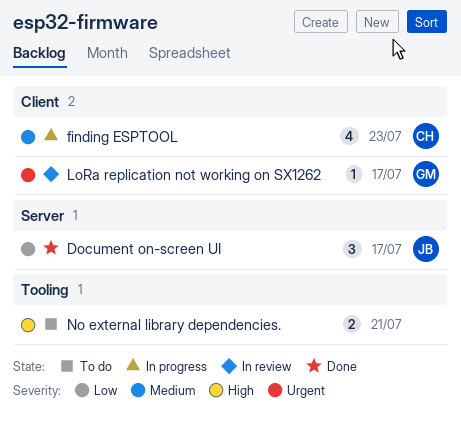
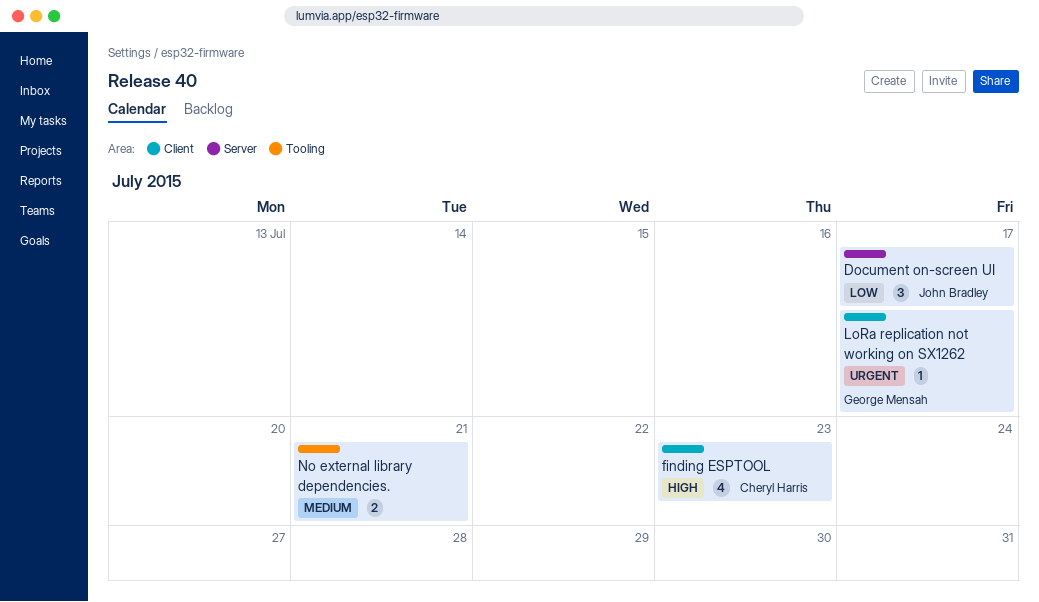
finding ESPTOOL, priority: Medium -> High
No external library dependencies., priority: High -> Medium

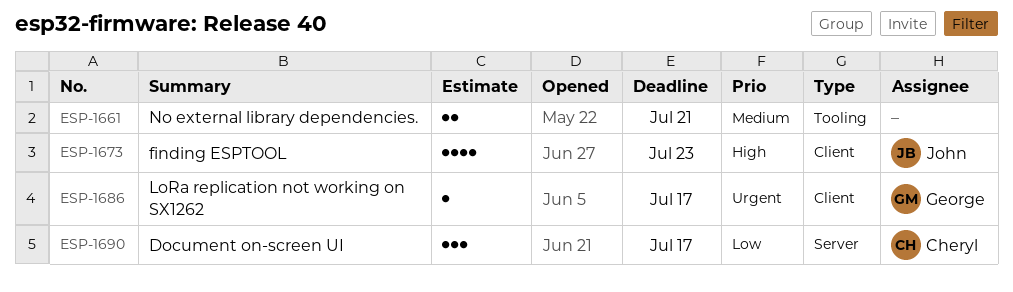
Document on-screen UI, owner: John Bradley -> Cheryl Harris
finding ESPTOOL, owner: Cheryl Harris -> John Bradley

